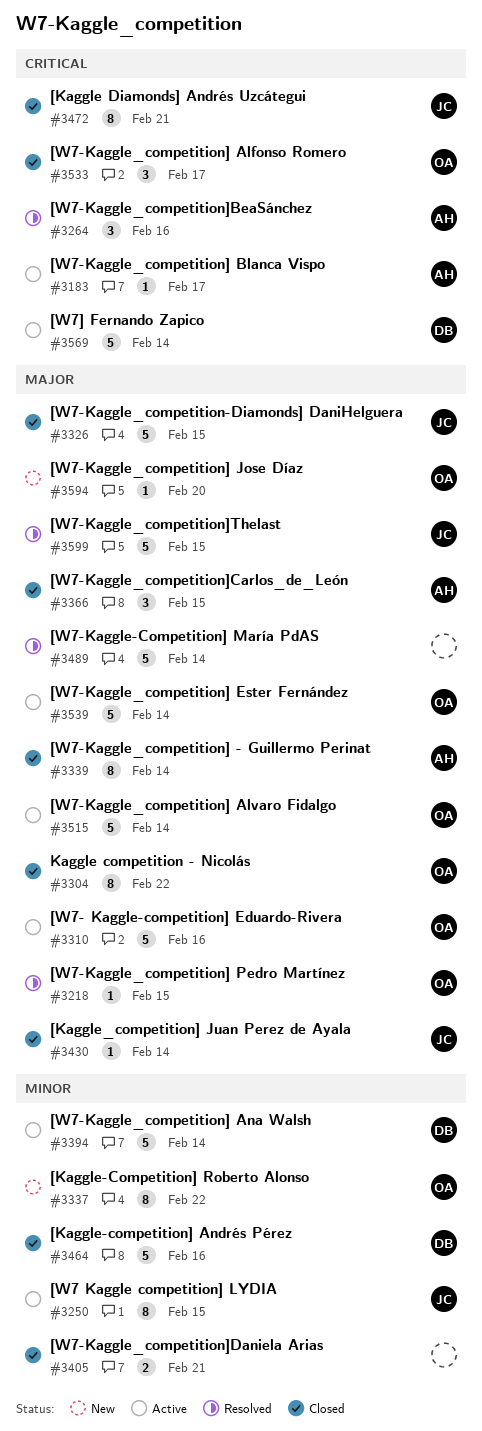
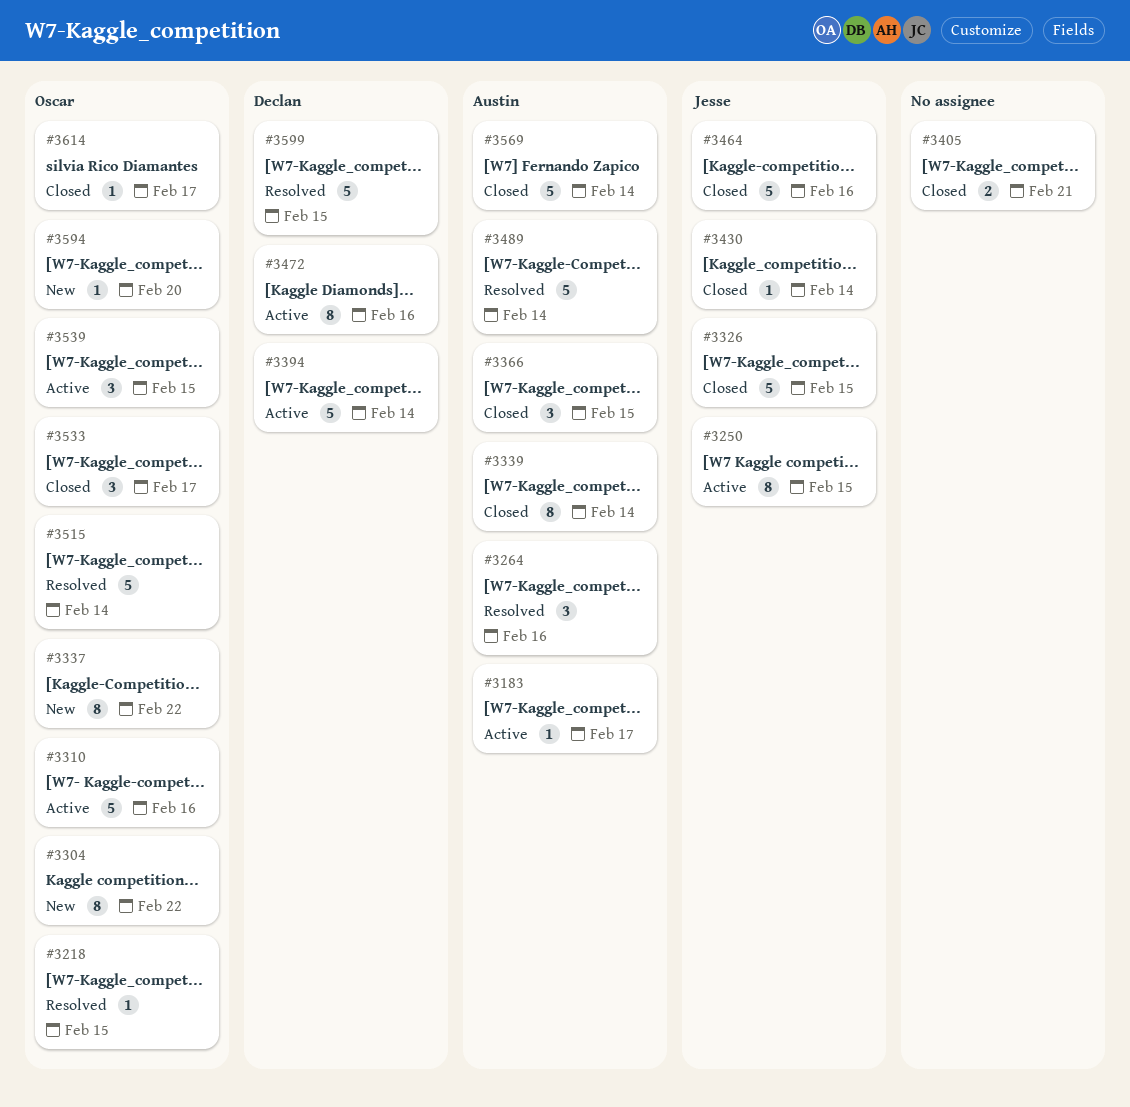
#3304, status: Closed -> New
#3464, owner: Declan -> Jesse
#3472, status: Closed -> Active
#3472, owner: Jesse -> Declan
#3472, due: Feb 21 -> Feb 16
#3489, owner: none -> Austin
#3515, status: Active -> Resolved
#3539, estimate: 5 -> 3
#3539, due: Feb 14 -> Feb 15
#3569, status: Active -> Closed
#3569, owner: Declan -> Austin
#3599, owner: Jesse -> Declan
#3614: none -> present

